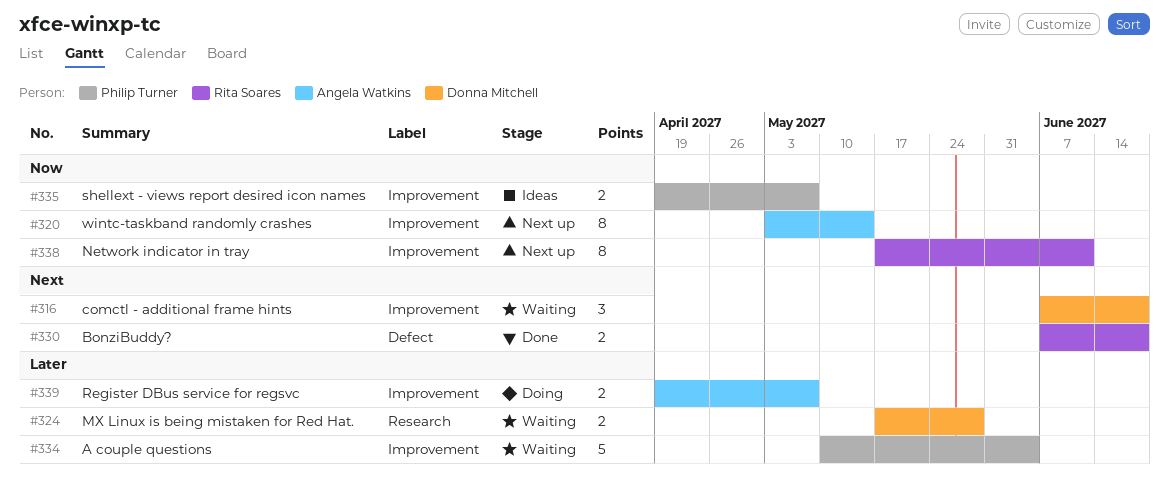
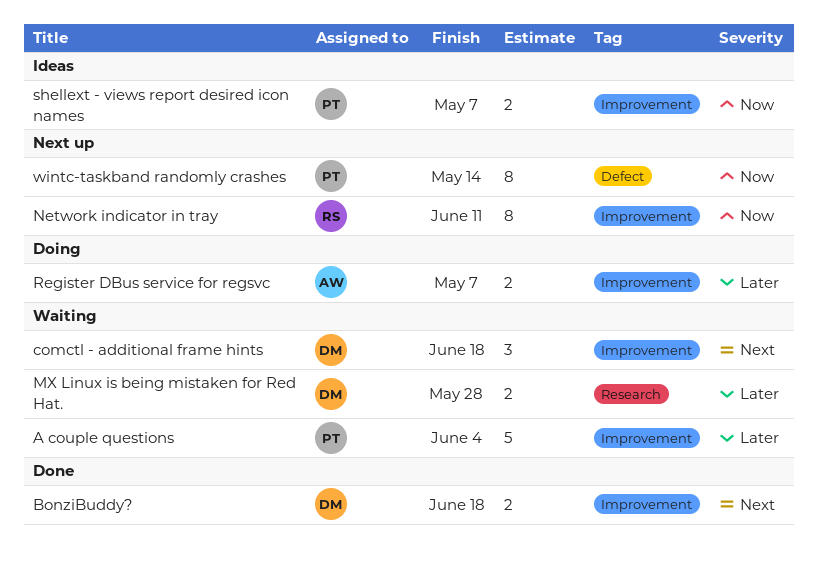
BonziBuddy?, owner: Rita Soares -> Donna Mitchell
BonziBuddy?, label: Defect -> Improvement
wintc-taskband randomly crashes, owner: Angela Watkins -> Philip Turner
wintc-taskband randomly crashes, label: Improvement -> Defect

